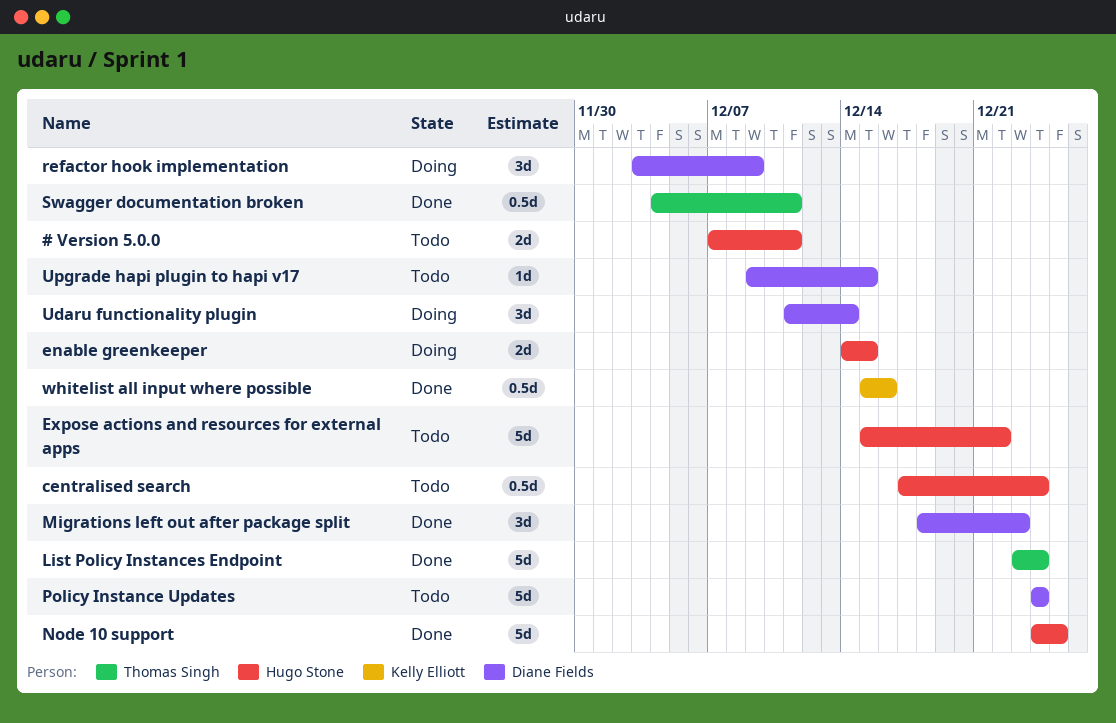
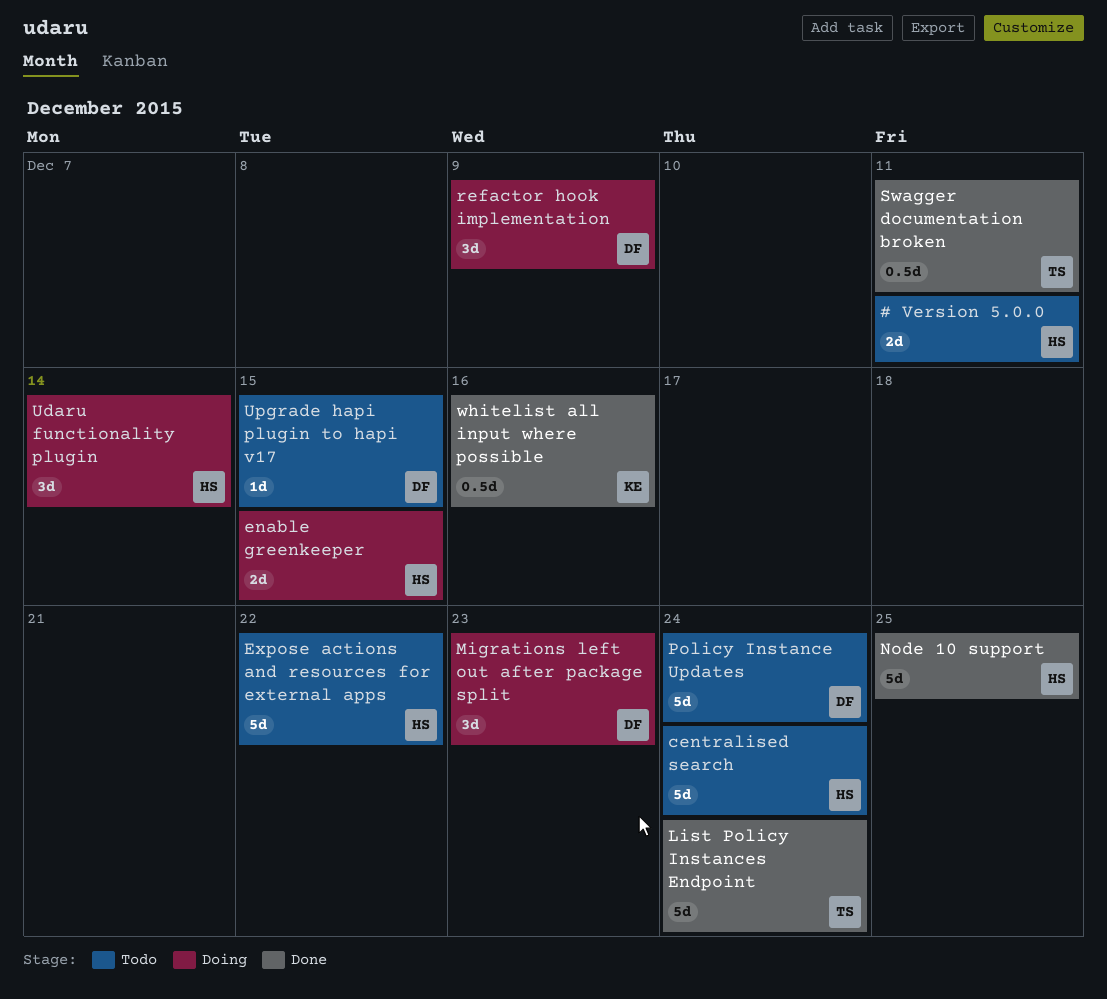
centralised search, estimate: 0.5d -> 5d
Migrations left out after package split, status: Done -> Doing
Udaru functionality plugin, owner: Diane Fields -> Hugo Stone

